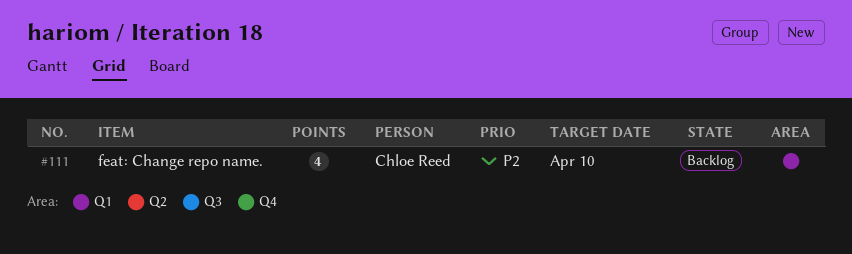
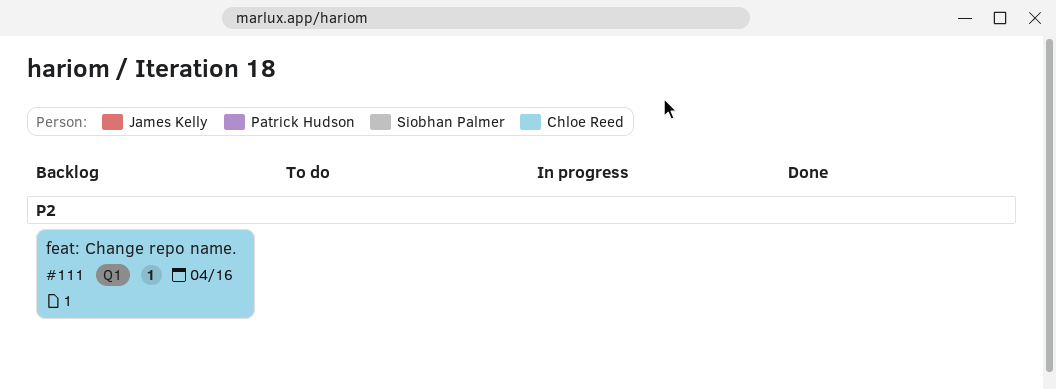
#111, estimate: 4 -> 1
#111, due: Apr 10 -> Apr 16

